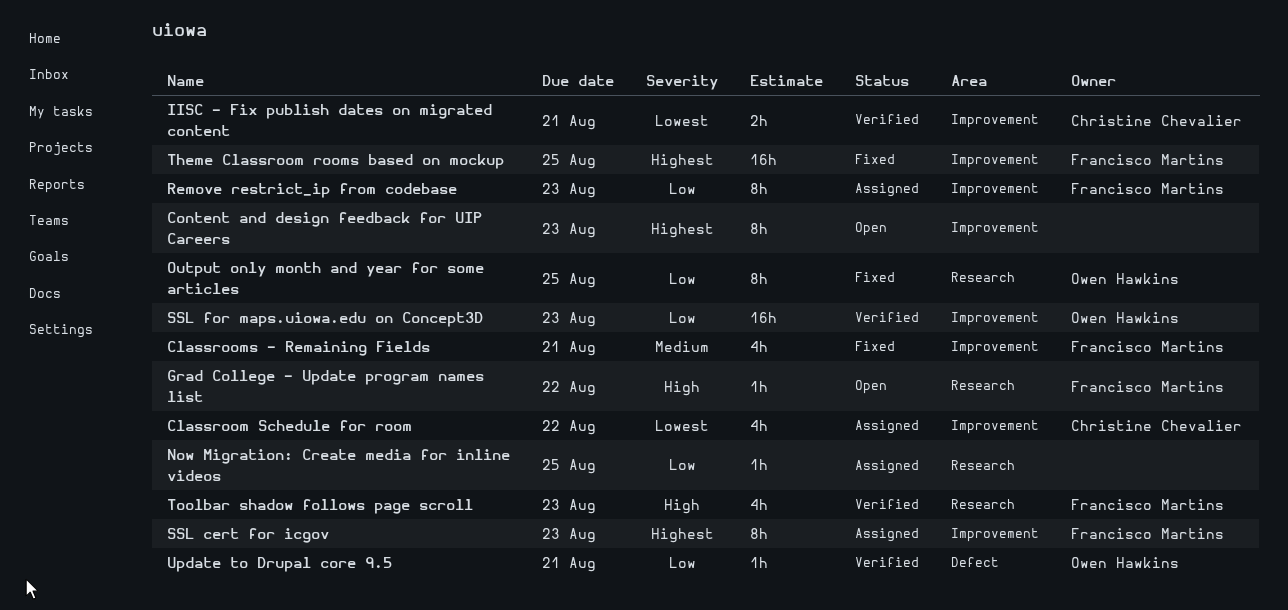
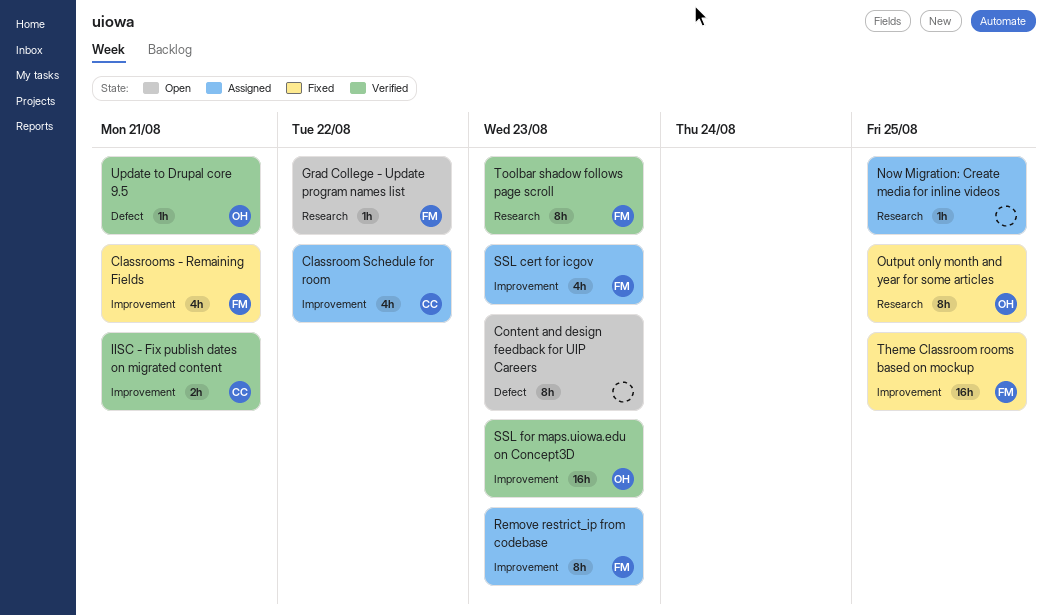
Content and design feedback for UIP Careers, label: Improvement -> Defect
SSL cert for icgov, estimate: 8h -> 4h
Toolbar shadow follows page scroll, estimate: 4h -> 8h

